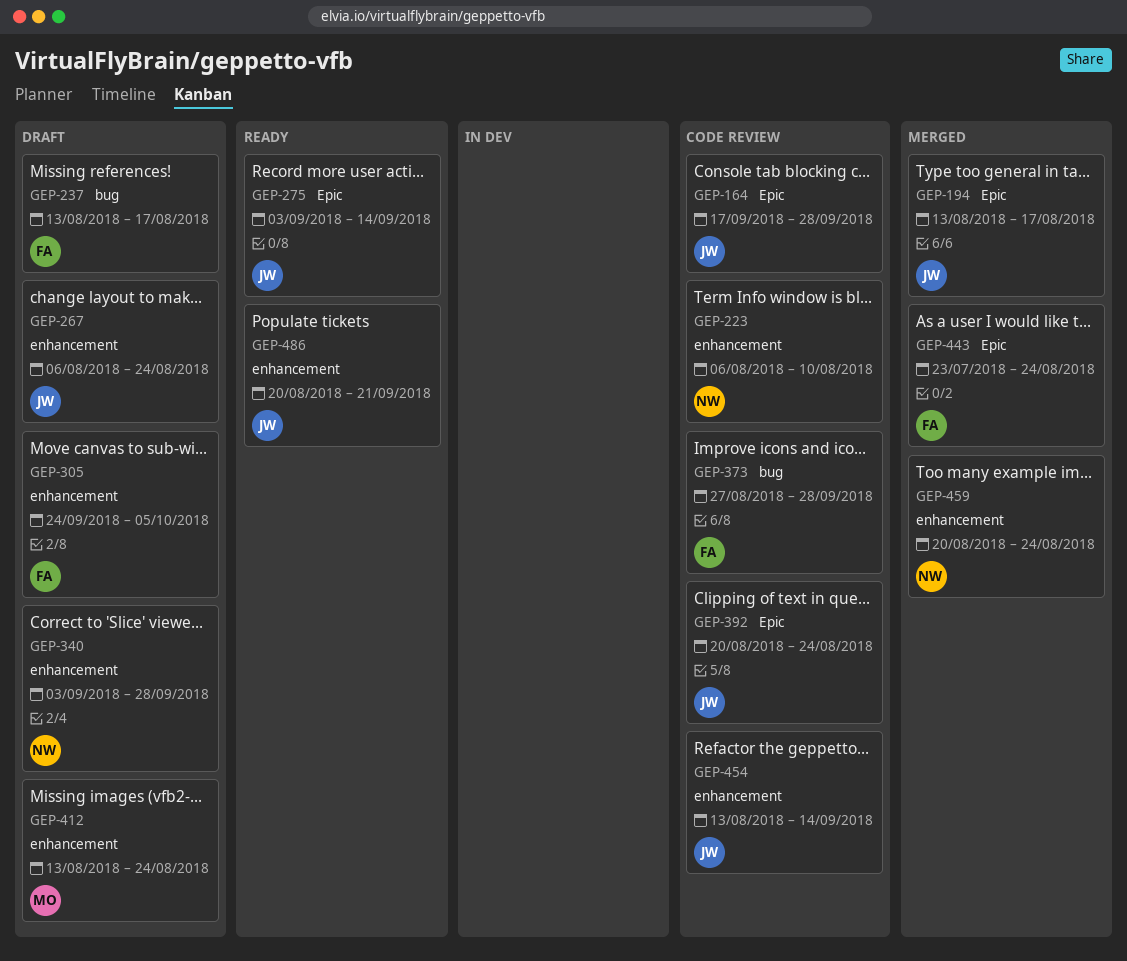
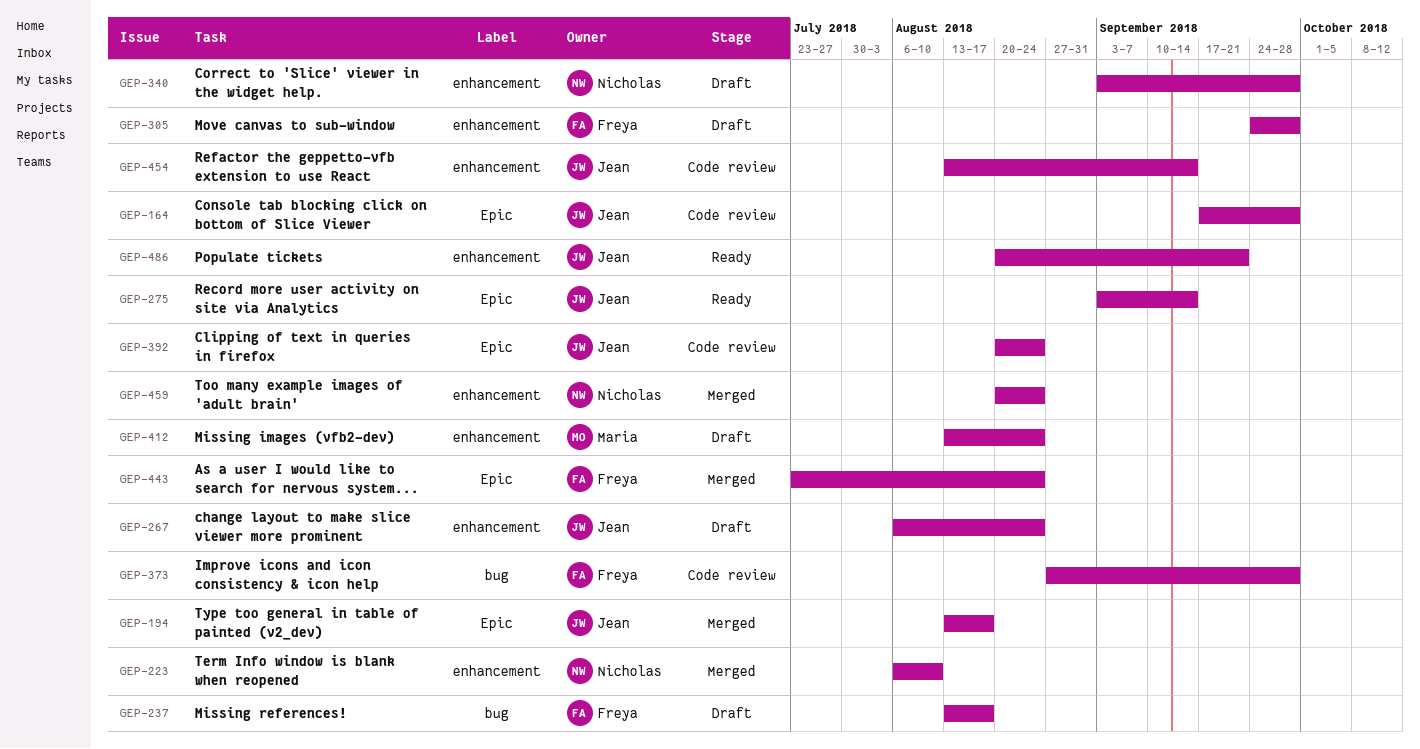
GEP-223, status: Code review -> Merged
GEP-305, due: Oct 5 -> Sep 28

